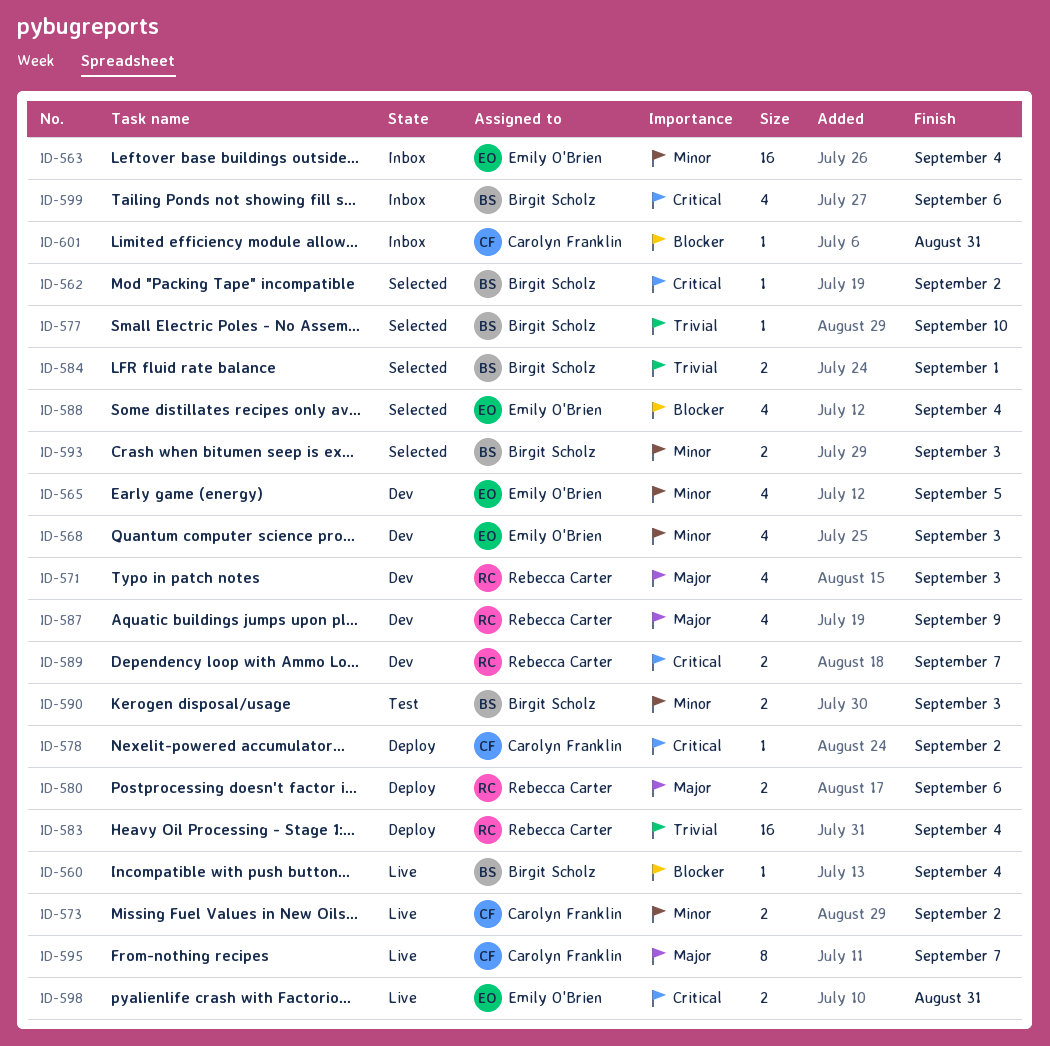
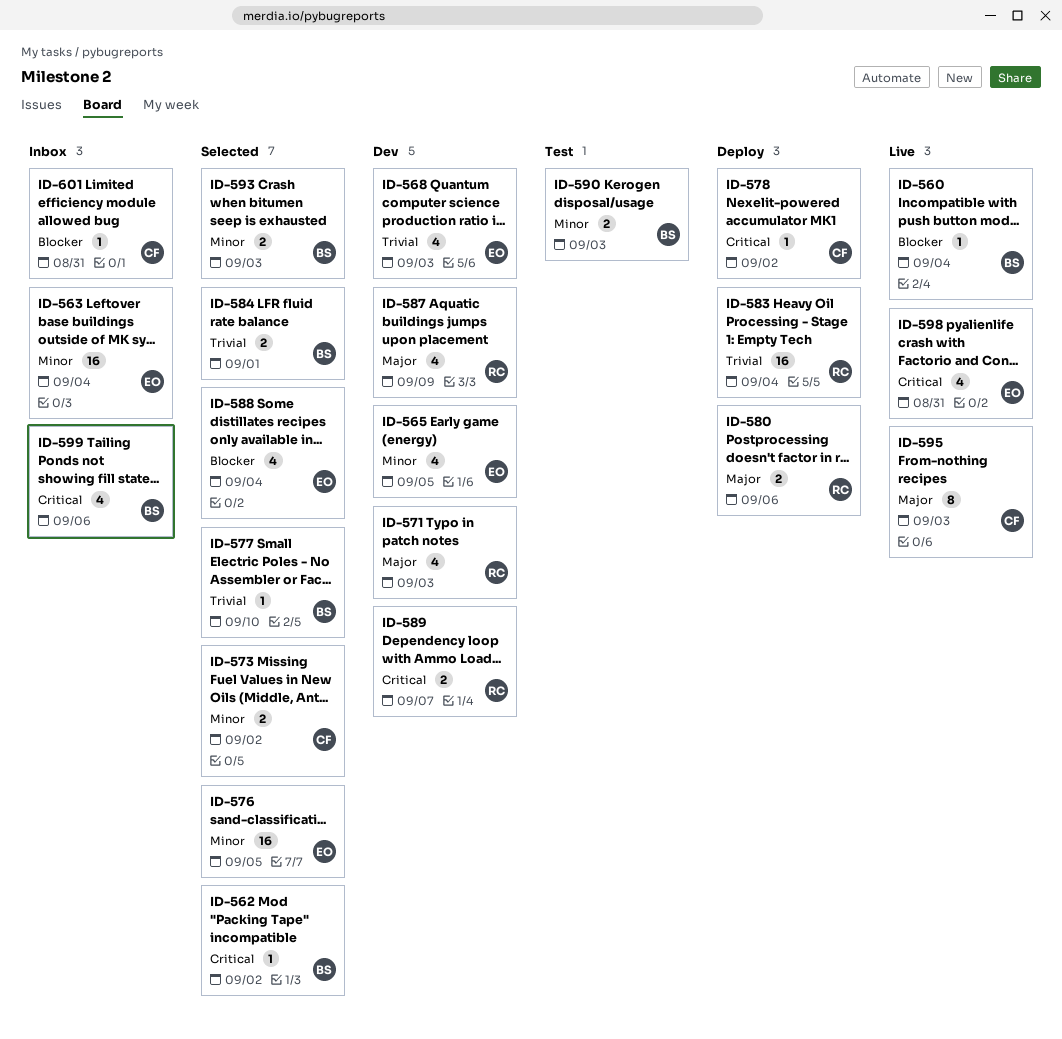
ID-568, priority: Minor -> Trivial
ID-573, status: Live -> Selected
ID-576: none -> present
ID-595, due: Sep 7 -> Sep 3
ID-598, estimate: 2 -> 4

